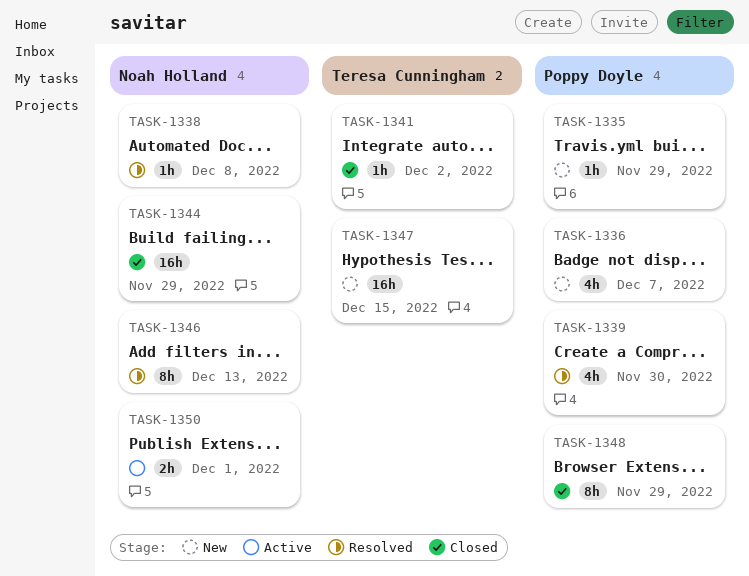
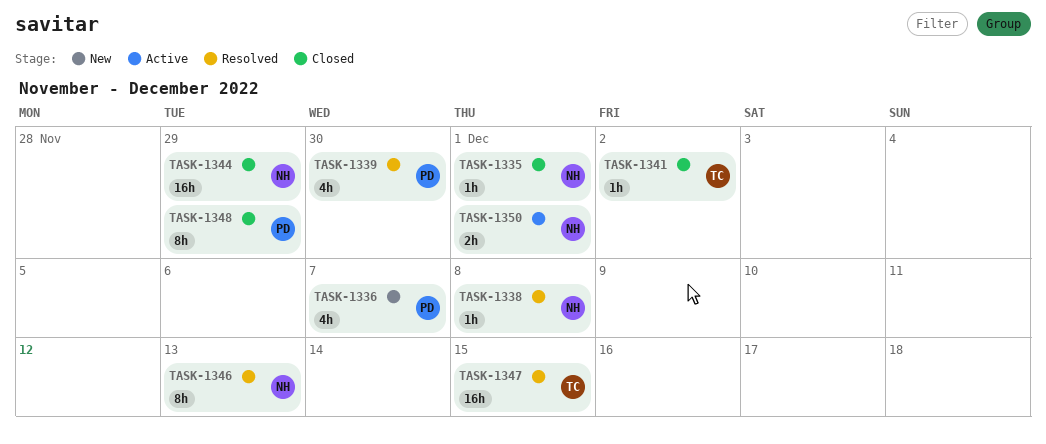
TASK-1335, status: New -> Closed
TASK-1335, owner: Poppy Doyle -> Noah Holland
TASK-1335, due: Nov 29 -> Dec 1
TASK-1347, status: New -> Resolved

